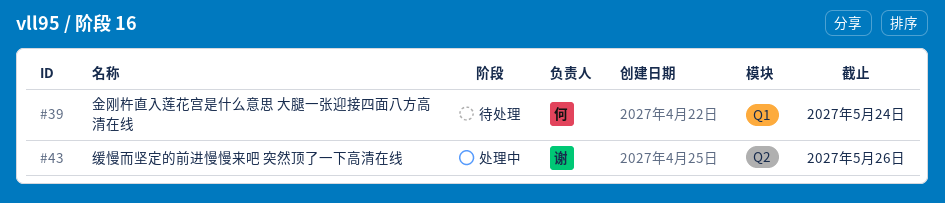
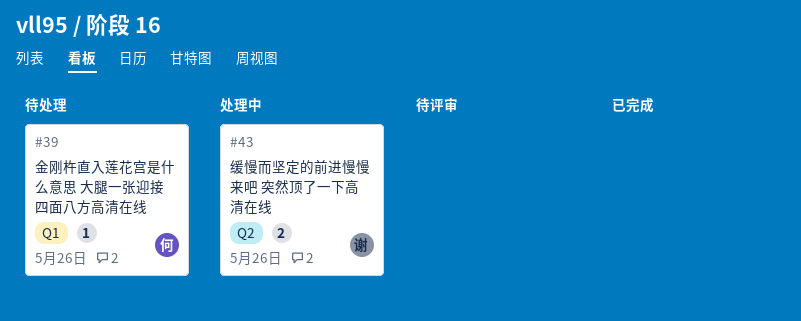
#39, due: May 24 -> May 26

